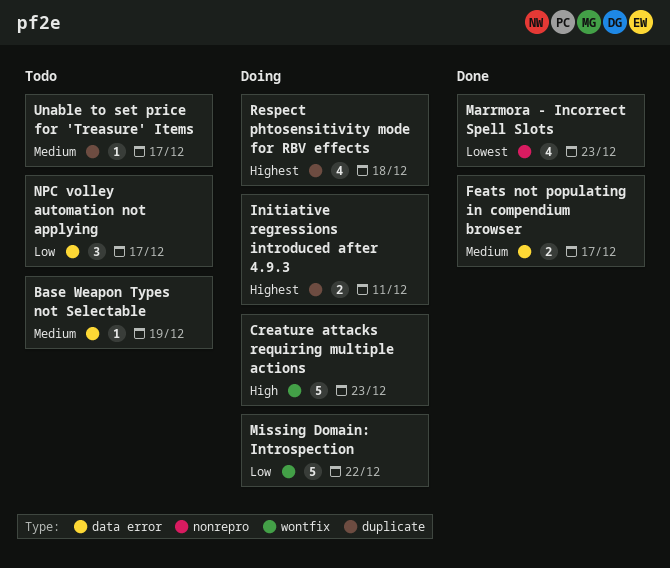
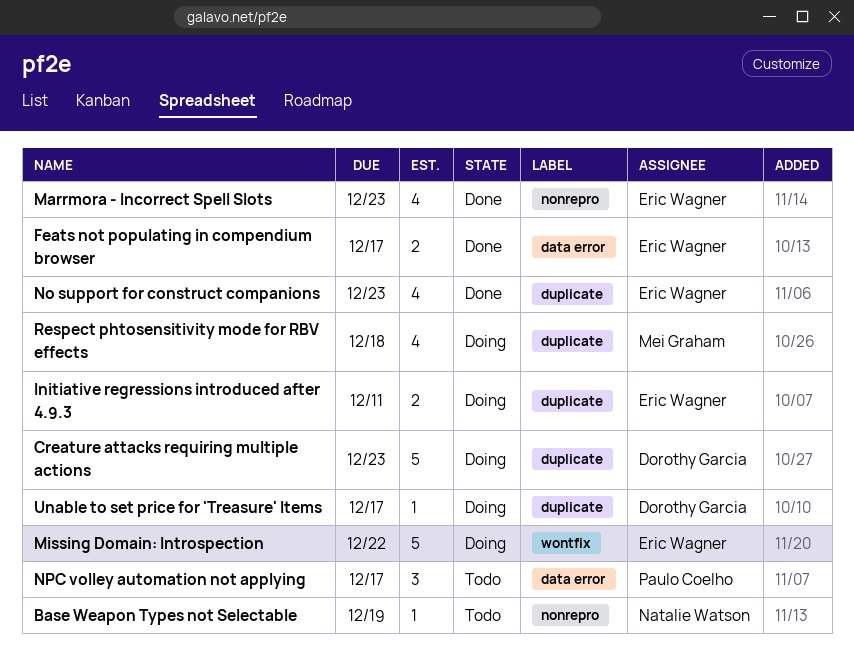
Base Weapon Types not Selectable, label: data error -> nonrepro
Creature attacks requiring multiple actions, label: wontfix -> duplicate
No support for construct companions: none -> present
Unable to set price for 'Treasure' Items, status: Todo -> Doing

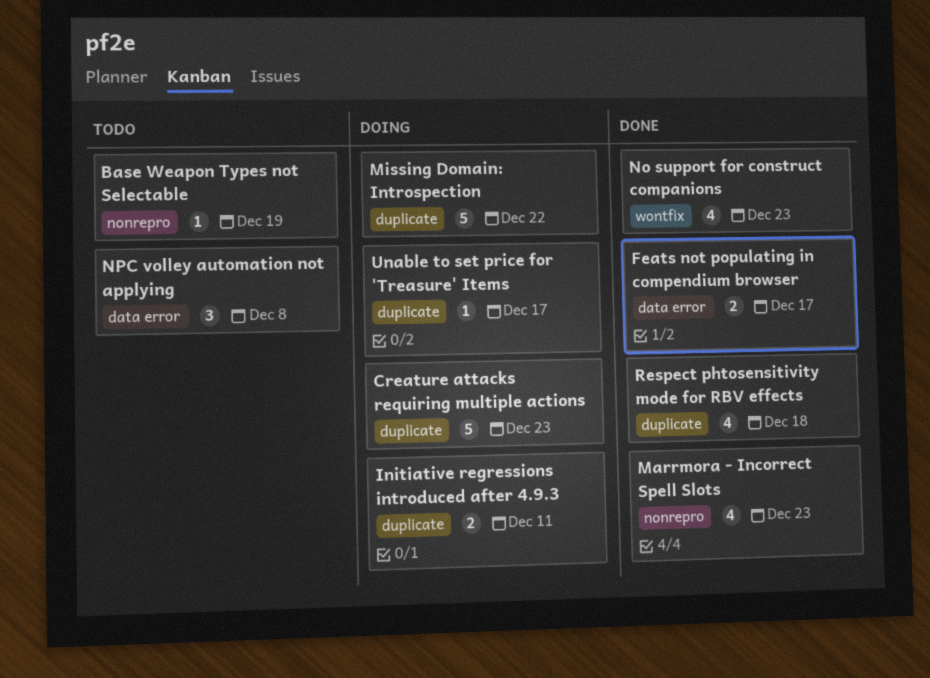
Missing Domain: Introspection, label: wontfix -> duplicate
No support for construct companions, label: duplicate -> wontfix
NPC volley automation not applying, due: Dec 17 -> Dec 8
Respect phtosensitivity mode for RBV effects, status: Doing -> Done

